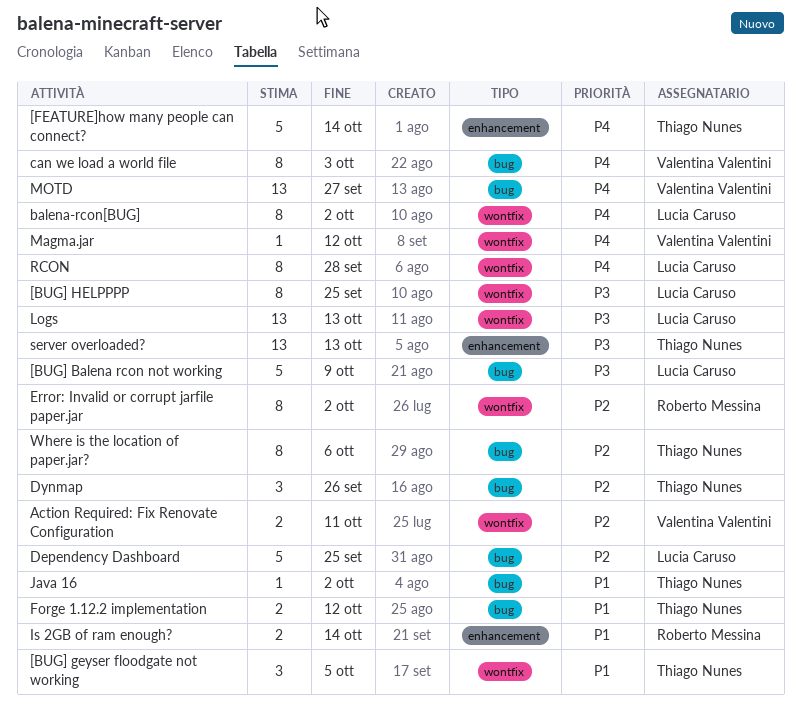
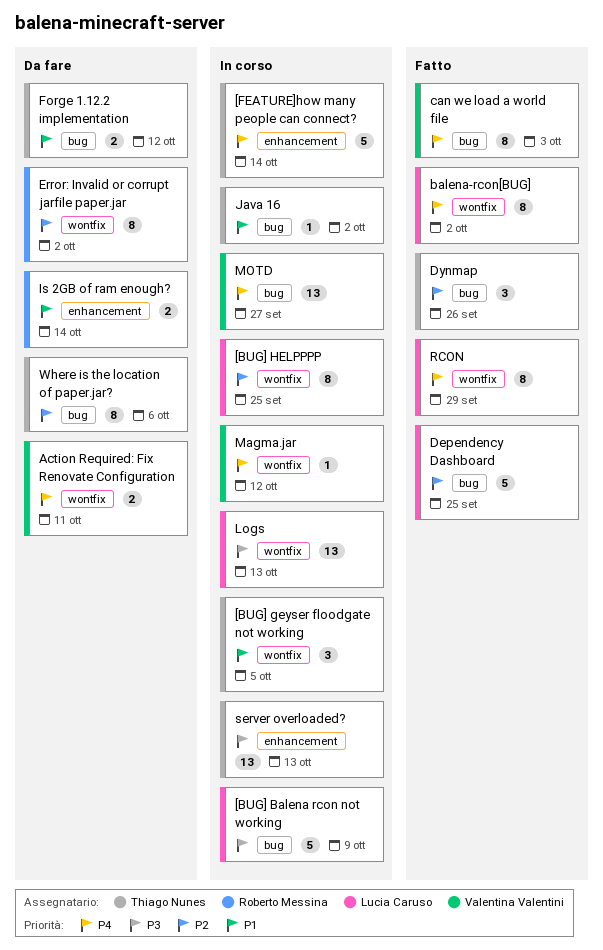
[BUG] HELPPPP, priority: P3 -> P2
Action Required: Fix Renovate Configuration, priority: P2 -> P4
RCON, due: Sep 28 -> Sep 29

